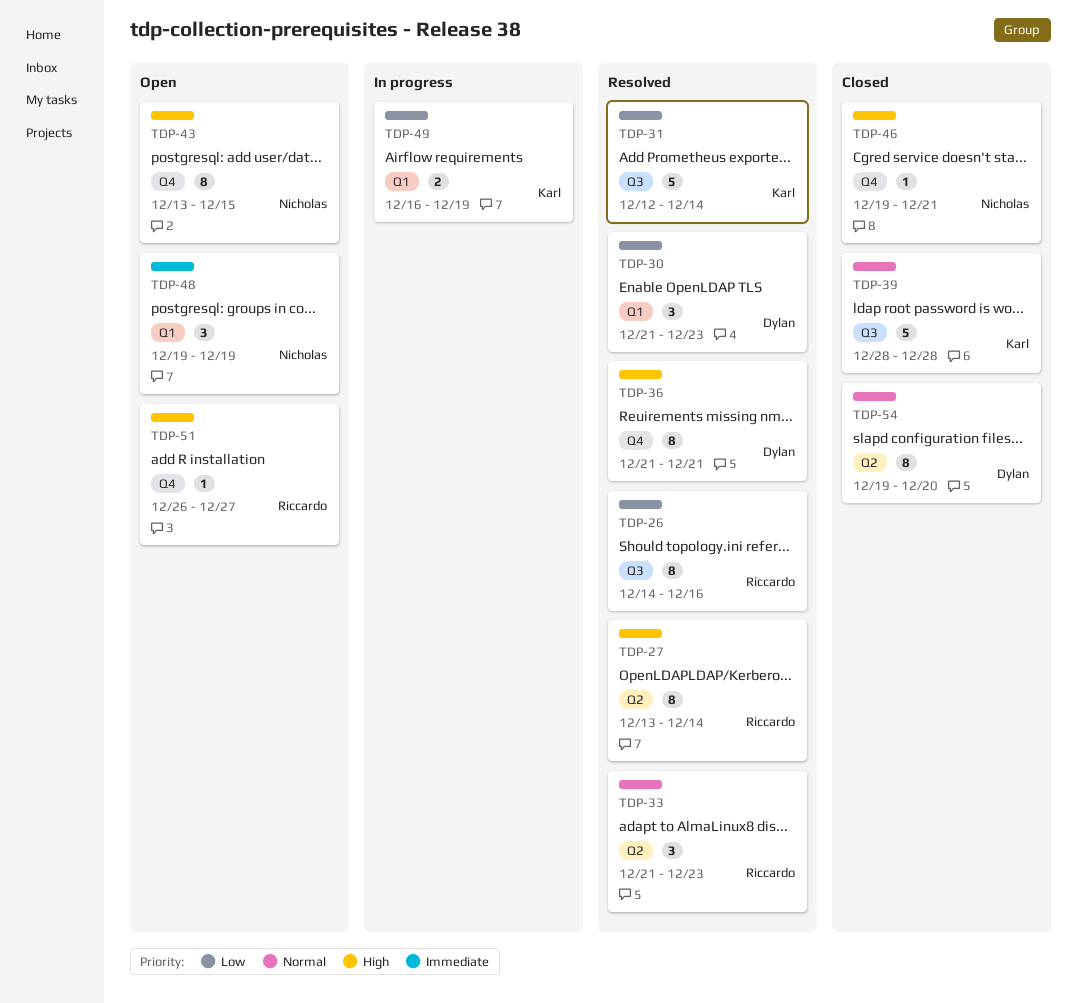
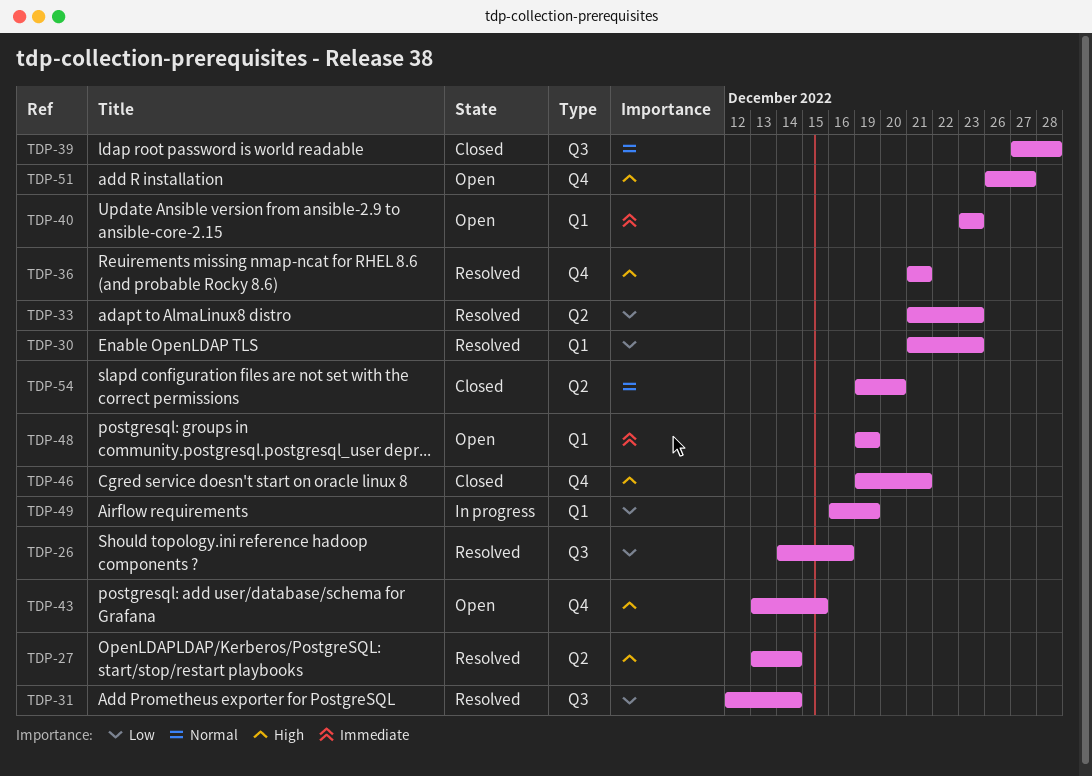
TDP-33, priority: Normal -> Low
TDP-39, start: Dec 28 -> Dec 27
TDP-40: none -> present

